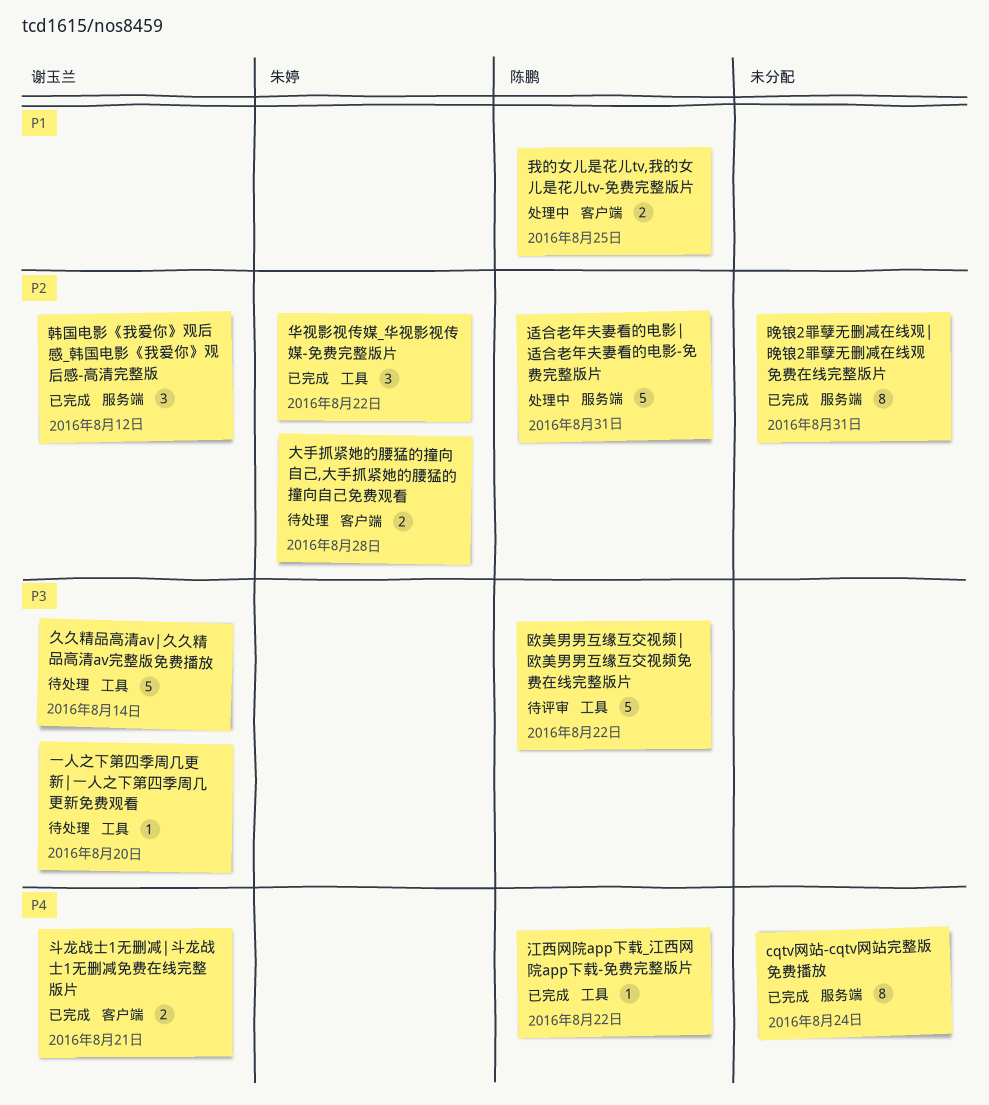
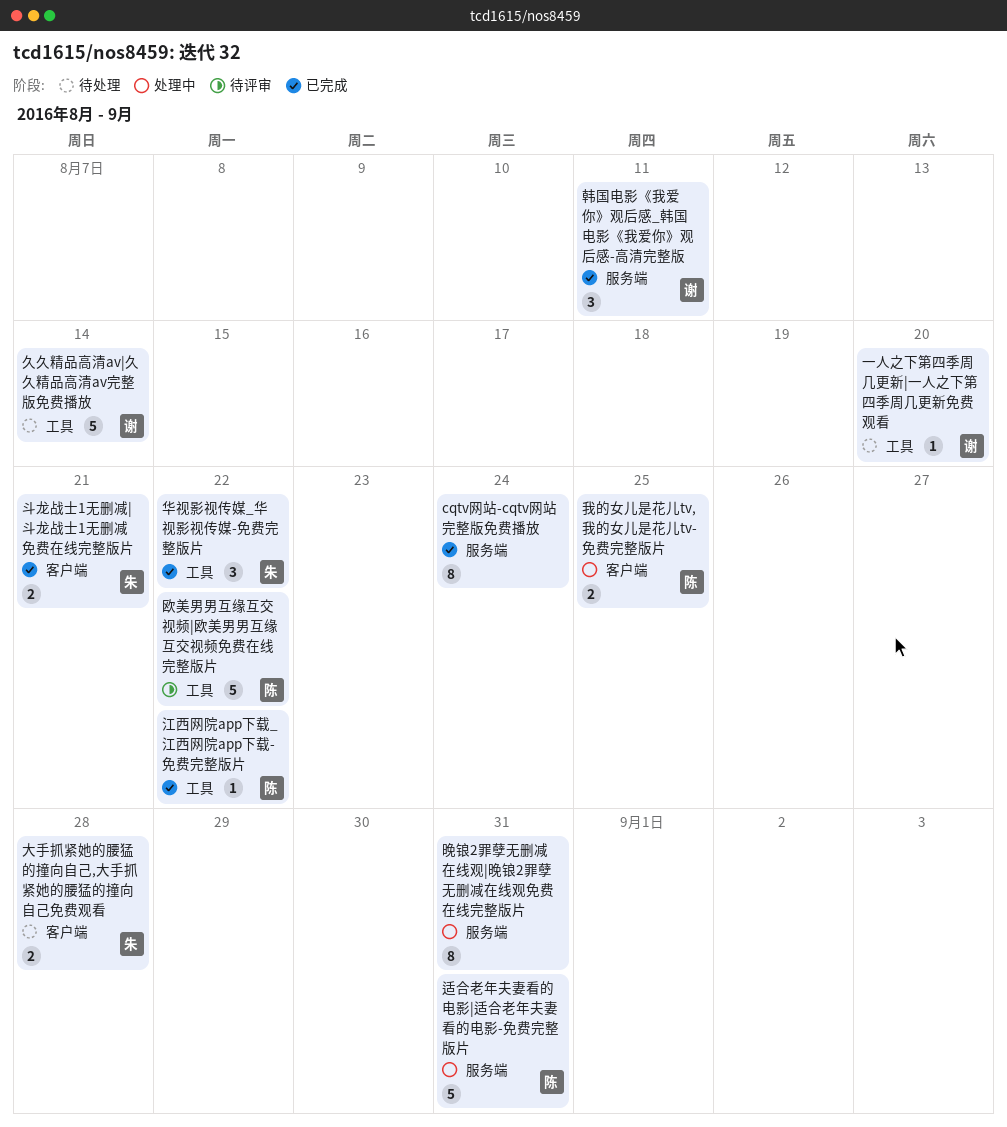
斗龙战士1无删减|斗龙战士1无删减免费在线完整版片, owner: 谢玉兰 -> 朱婷
晚锒2罪孽无删减在线观|晚锒2罪孽无删减在线观免费在线完整版片, status: 已完成 -> 处理中
韩国电影《我爱你》观后感_韩国电影《我爱你》观后感-高清完整版, due: Aug 12 -> Aug 11

